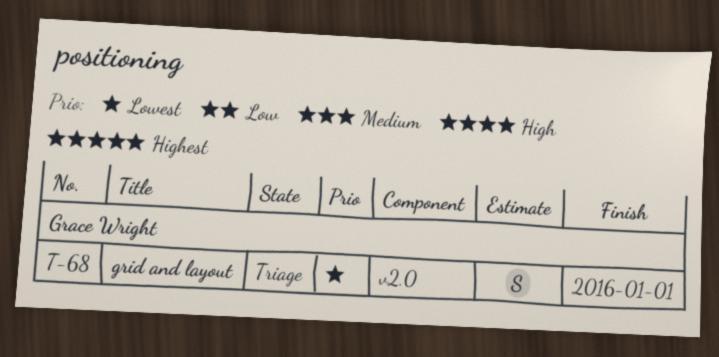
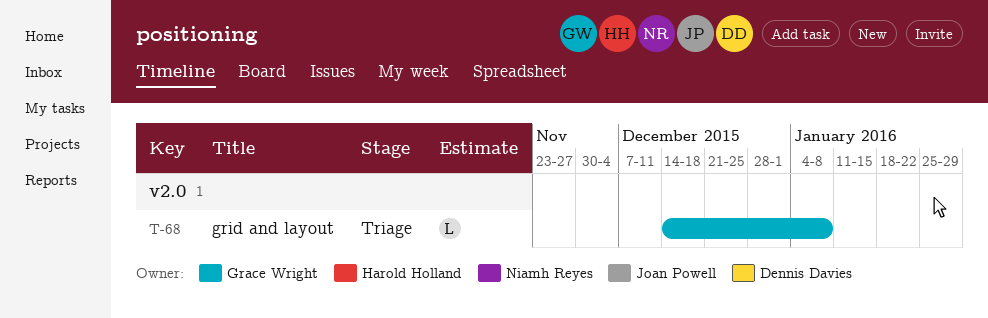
T-68, estimate: S -> L
T-68, due: Jan 1 -> Jan 8

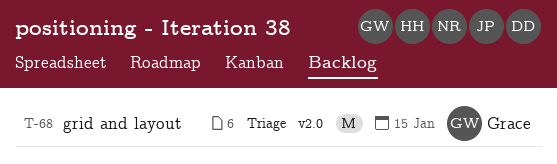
T-68, estimate: L -> M
T-68, due: Jan 8 -> Jan 15

